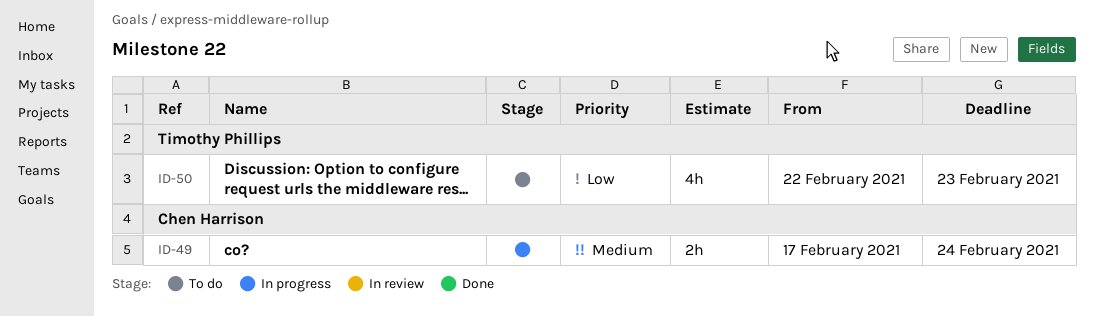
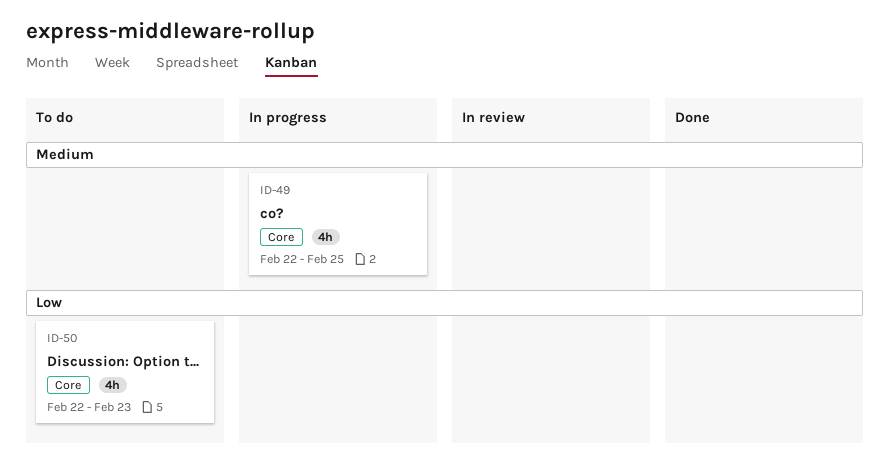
ID-49, estimate: 2h -> 4h
ID-49, start: Feb 17 -> Feb 22
ID-49, due: Feb 24 -> Feb 25

